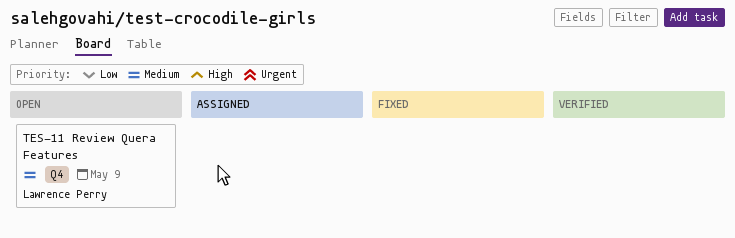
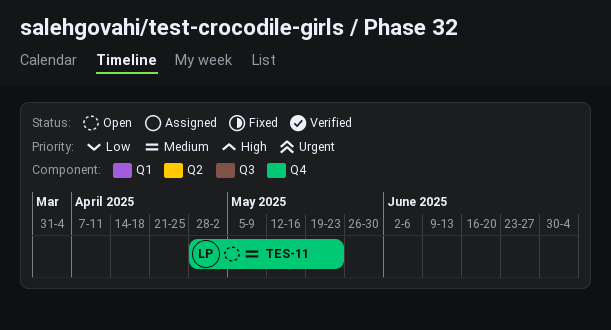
TES-11, due: May 9 -> May 23

